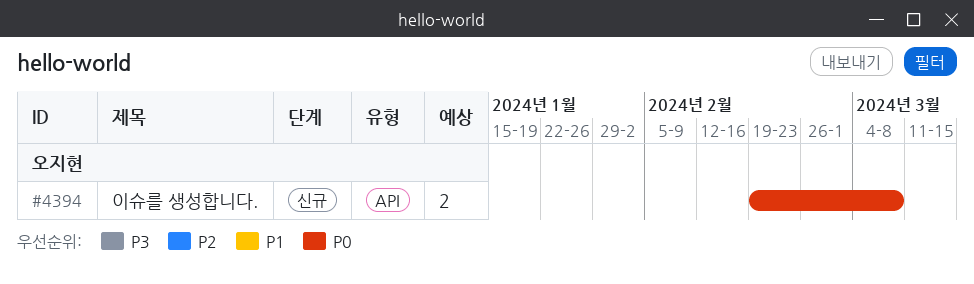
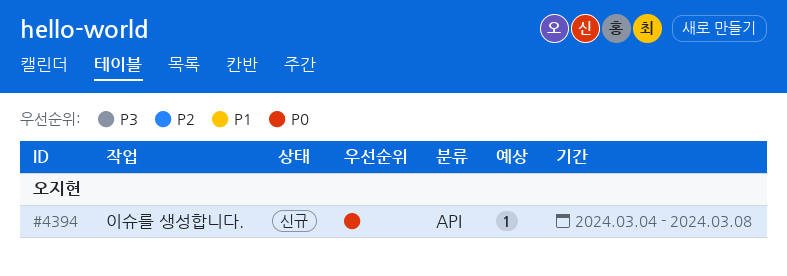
#4394, estimate: 2 -> 1
#4394, start: Feb 19 -> Mar 4

